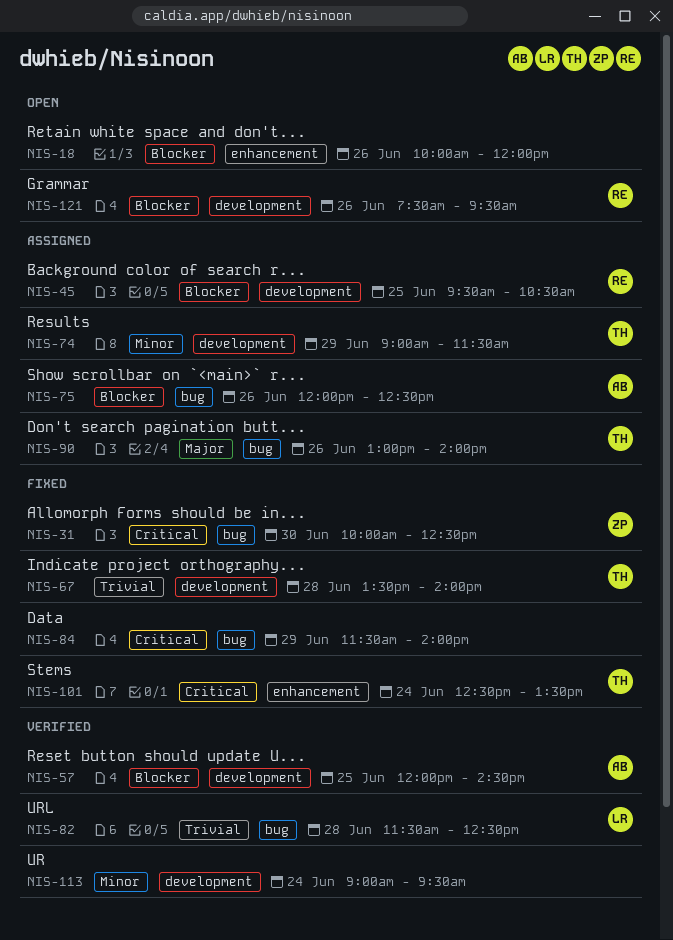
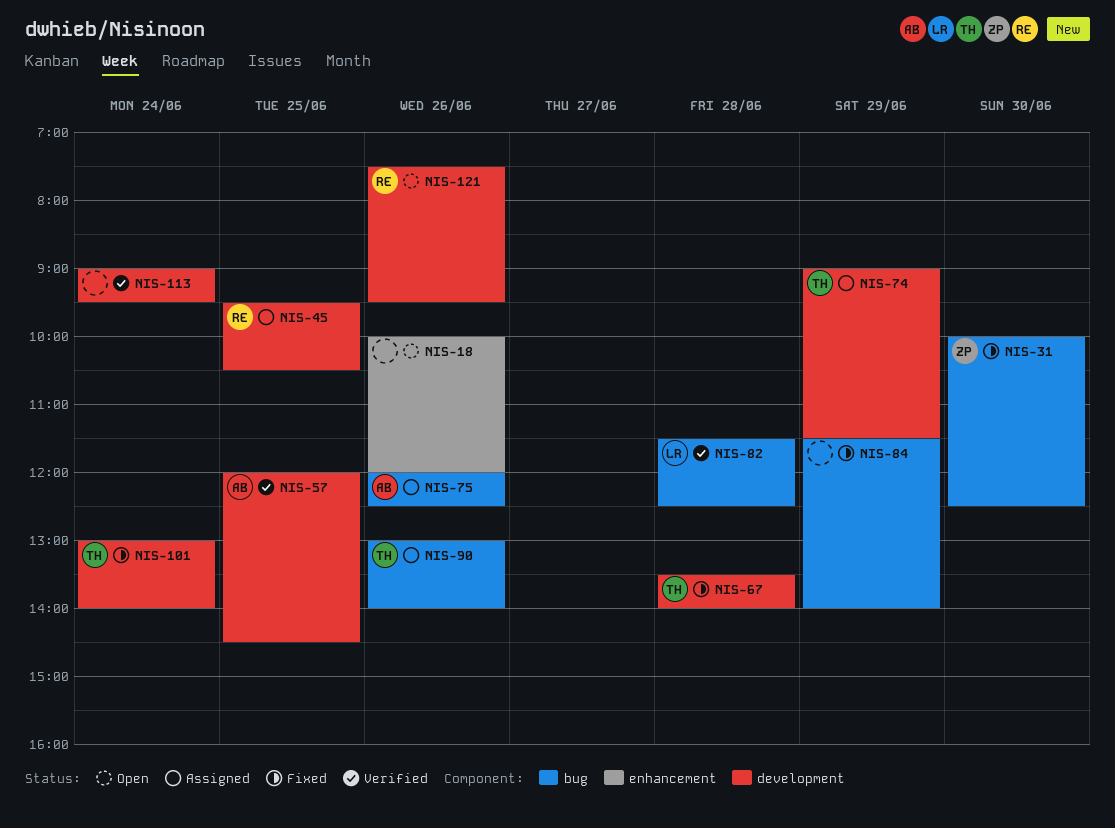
NIS-101, label: enhancement -> development
NIS-101, begins: 12:30 -> 13:00
NIS-101, ends: 13:30 -> 14:00

